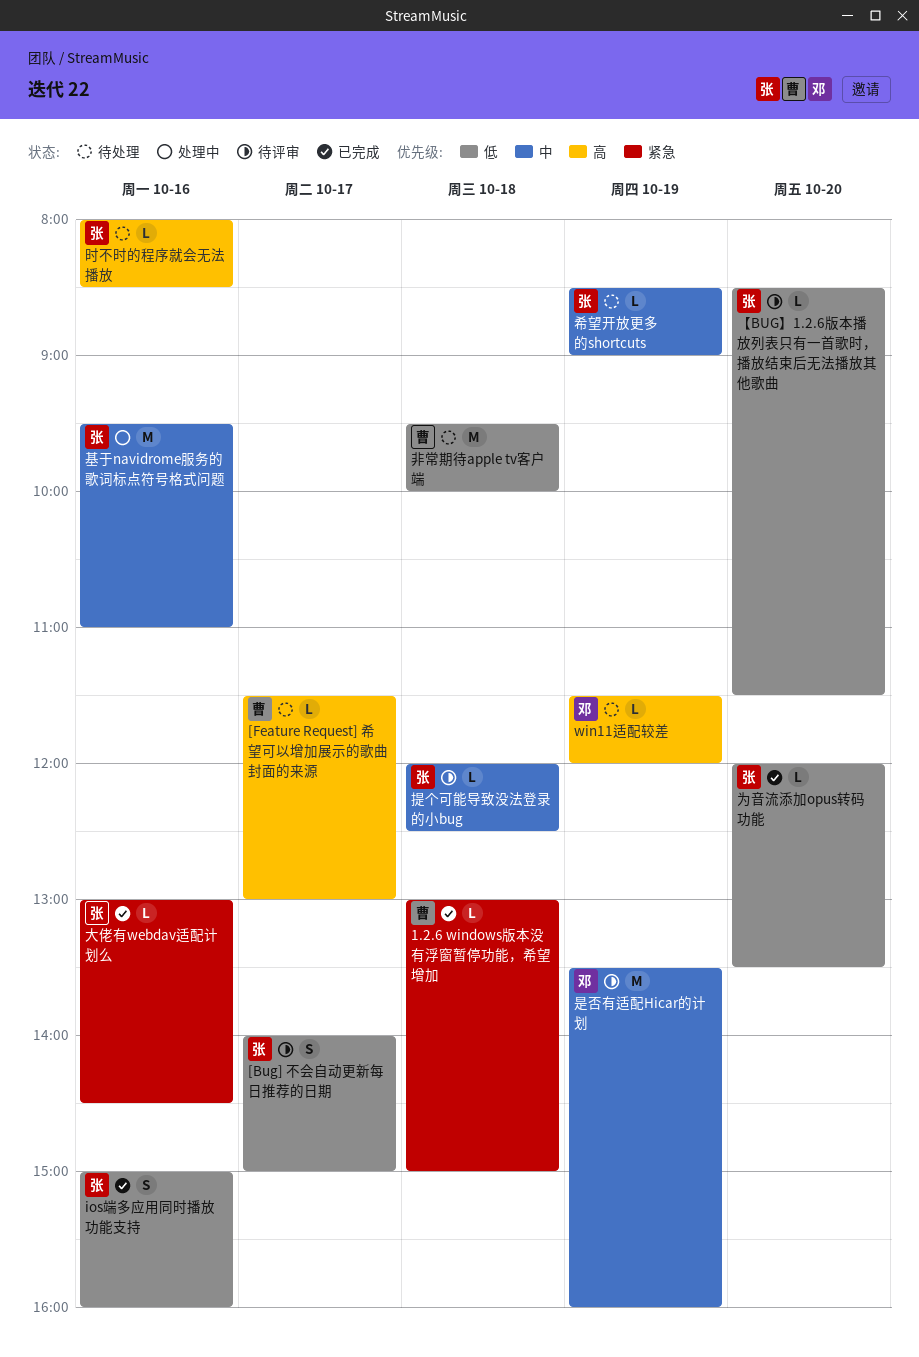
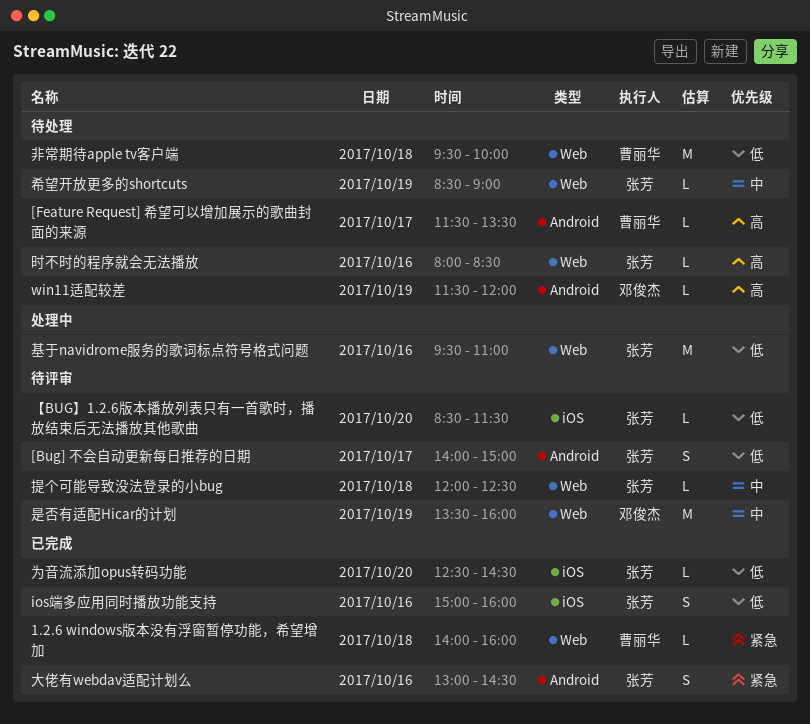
1.2.6 windows版本没有浮窗暂停功能，希望增加, begins: 13:00 -> 14:00
1.2.6 windows版本没有浮窗暂停功能，希望增加, ends: 15:00 -> 16:00
[Feature Request] 希望可以增加展示的歌曲封面的来源, ends: 13:00 -> 13:30
为音流添加opus转码功能, begins: 12:00 -> 12:30
为音流添加opus转码功能, ends: 13:30 -> 14:30
基于navidrome服务的歌词标点符号格式问题, priority: 中 -> 低
大佬有webdav适配计划么, estimate: L -> S

